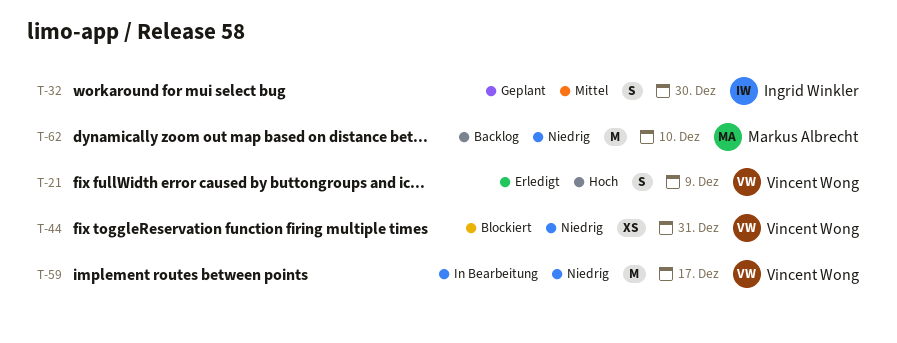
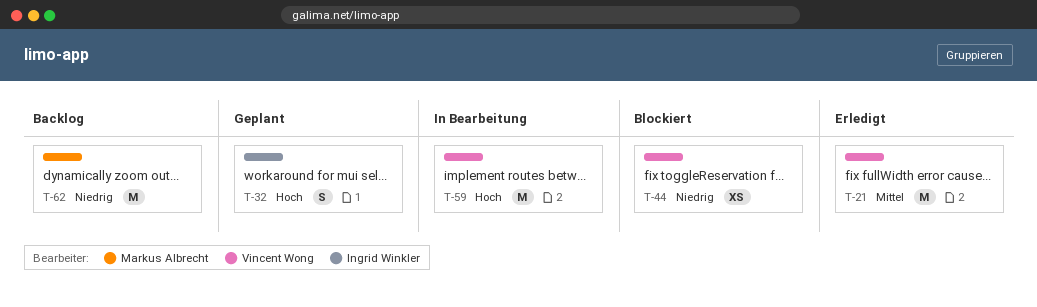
T-21, priority: Hoch -> Mittel
T-21, estimate: S -> M
T-32, priority: Mittel -> Hoch
T-59, priority: Niedrig -> Hoch

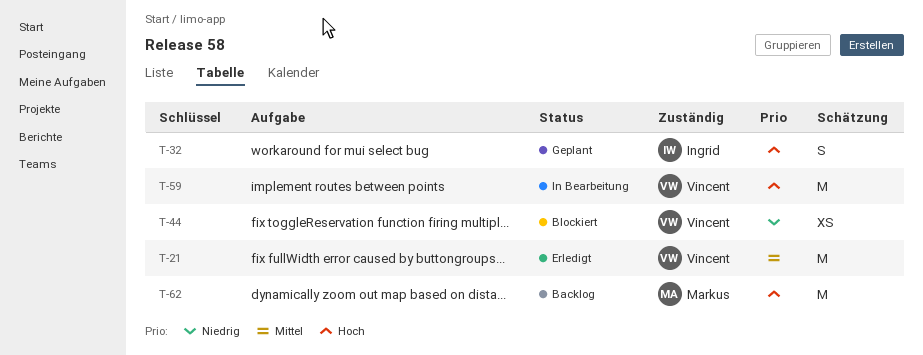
T-62, priority: Niedrig -> Hoch

